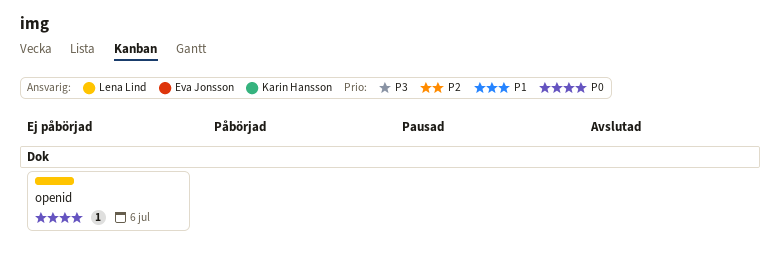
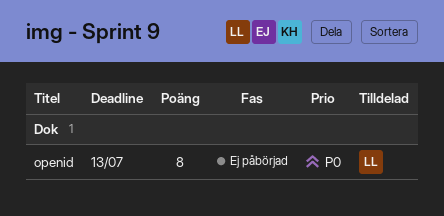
openid, estimate: 1 -> 8
openid, due: Jul 6 -> Jul 13

